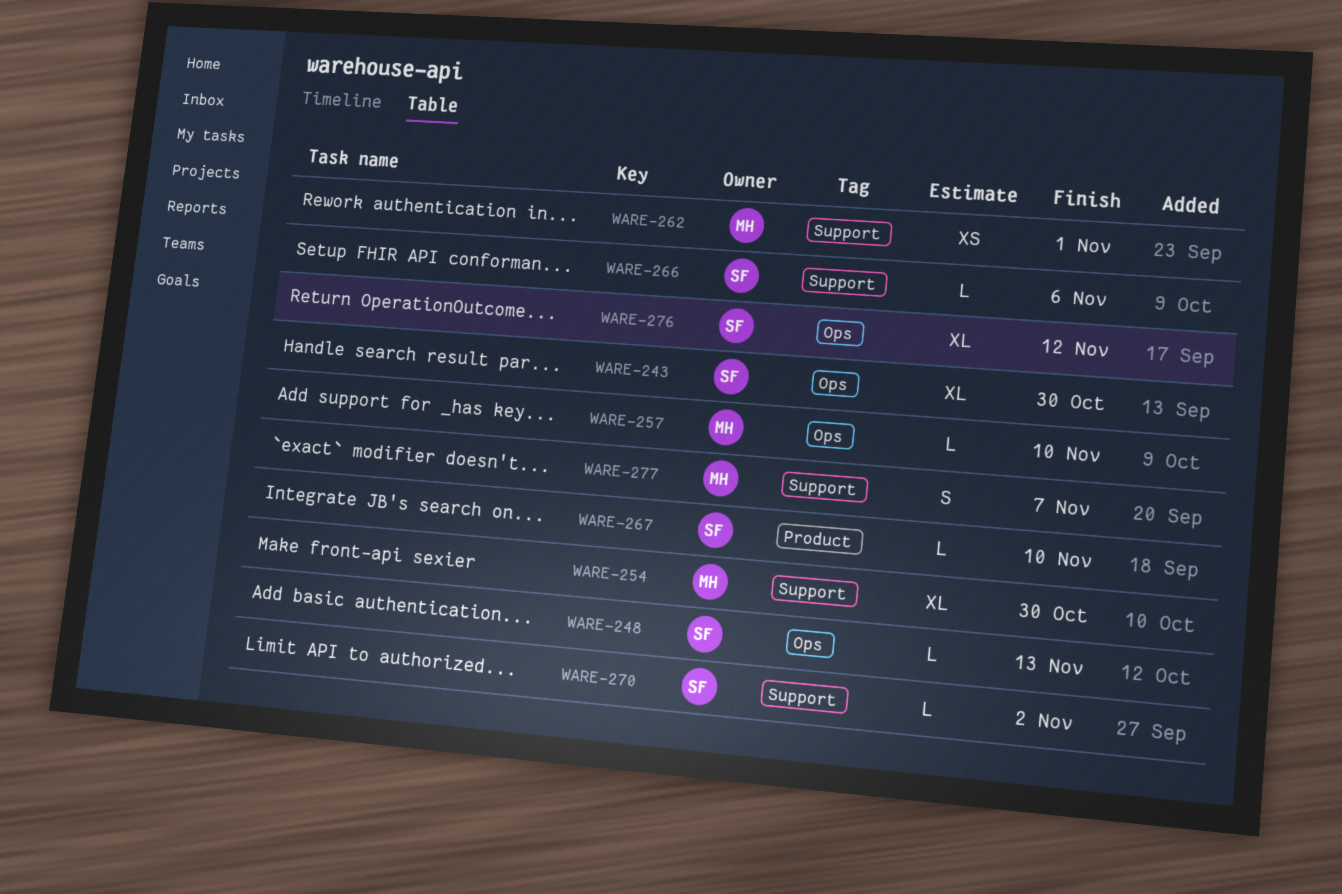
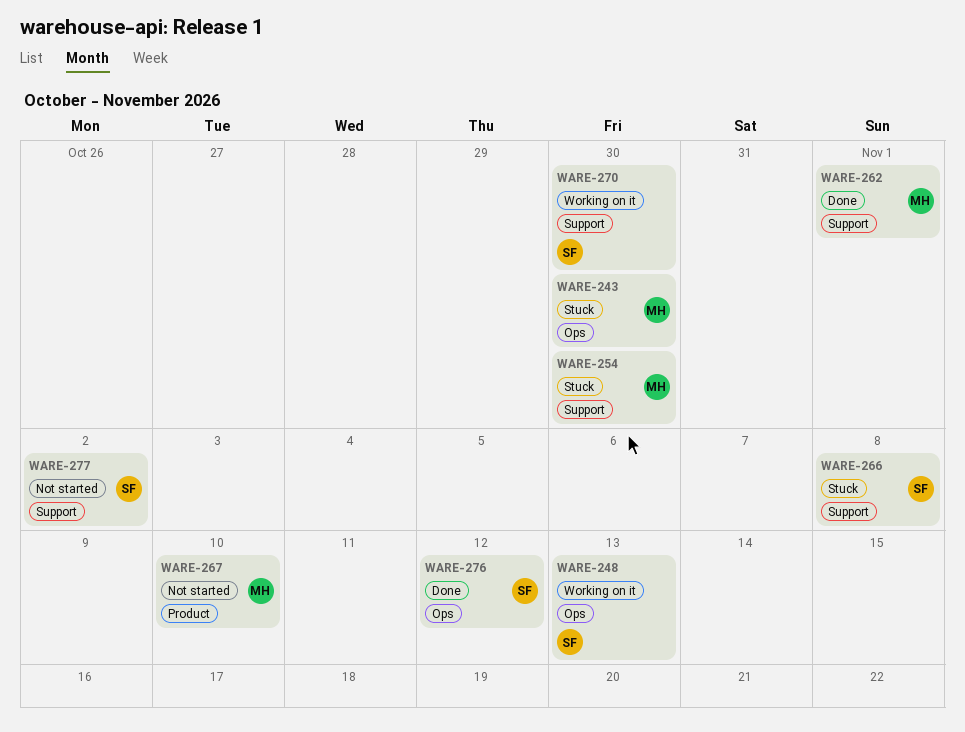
WARE-243, owner: SF -> MH
WARE-257: present -> none
WARE-266, due: Nov 6 -> Nov 8
WARE-267, owner: SF -> MH
WARE-270, due: Nov 2 -> Oct 30
WARE-277, owner: MH -> SF
WARE-277, due: Nov 7 -> Nov 2

